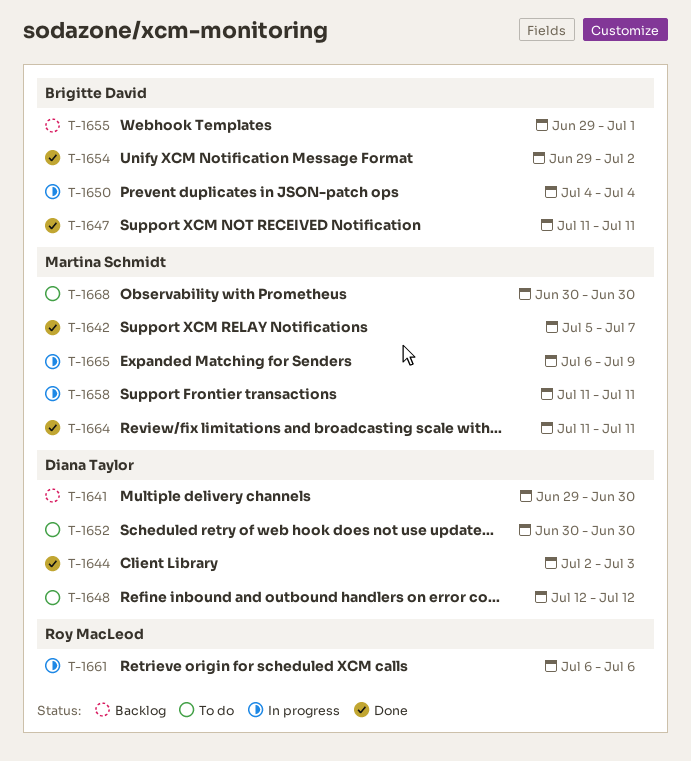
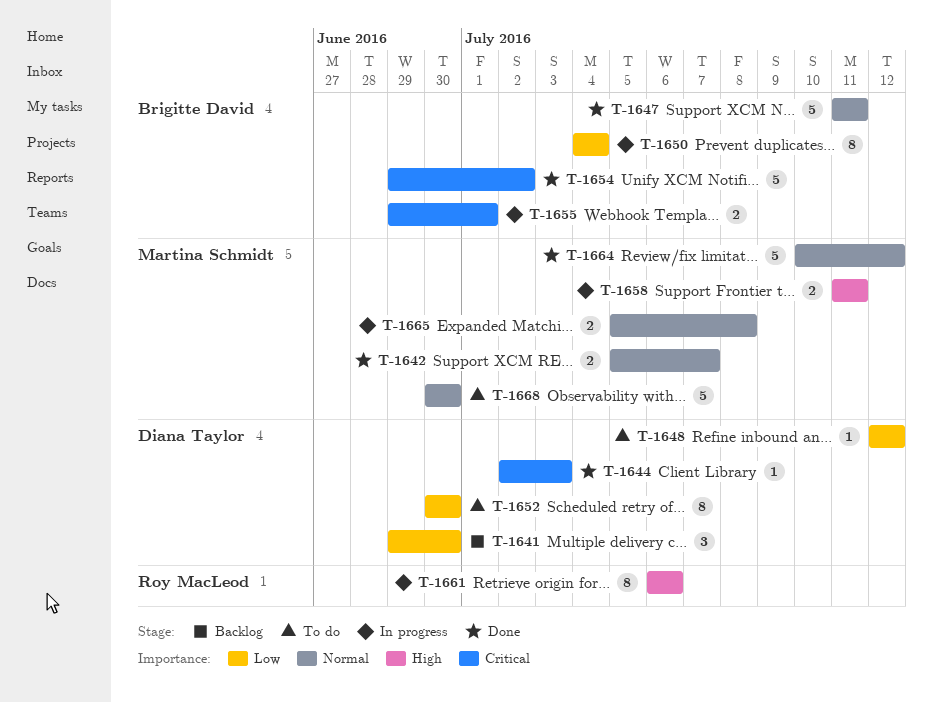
T-1655, status: Backlog -> In progress
T-1664, start: Jul 11 -> Jul 10
T-1664, due: Jul 11 -> Jul 12
T-1665, start: Jul 6 -> Jul 5
T-1665, due: Jul 9 -> Jul 8

